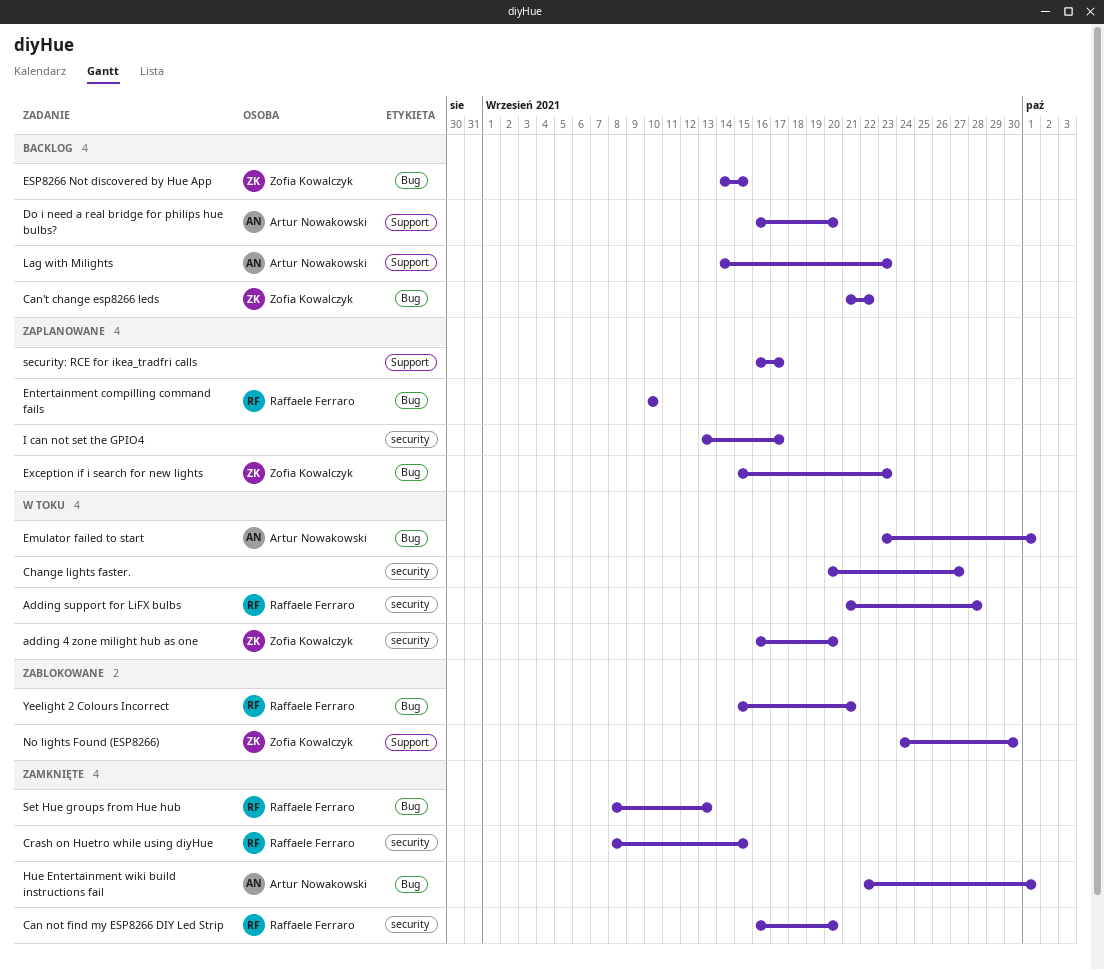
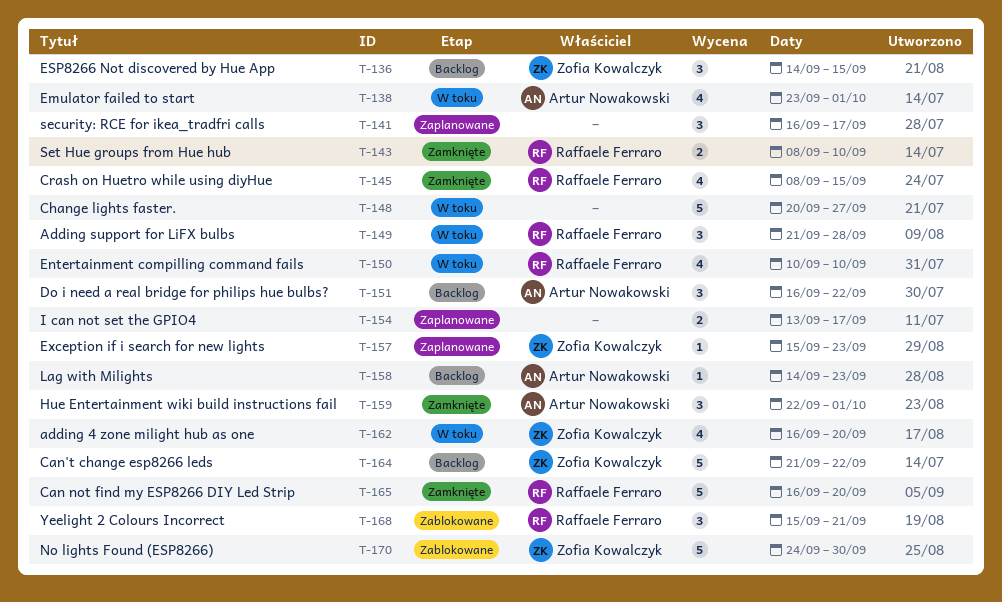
Do i need a real bridge for philips hue bulbs?, due: Sep 20 -> Sep 22
Entertainment compilling command fails, status: Zaplanowane -> W toku
Set Hue groups from Hue hub, due: Sep 13 -> Sep 10

